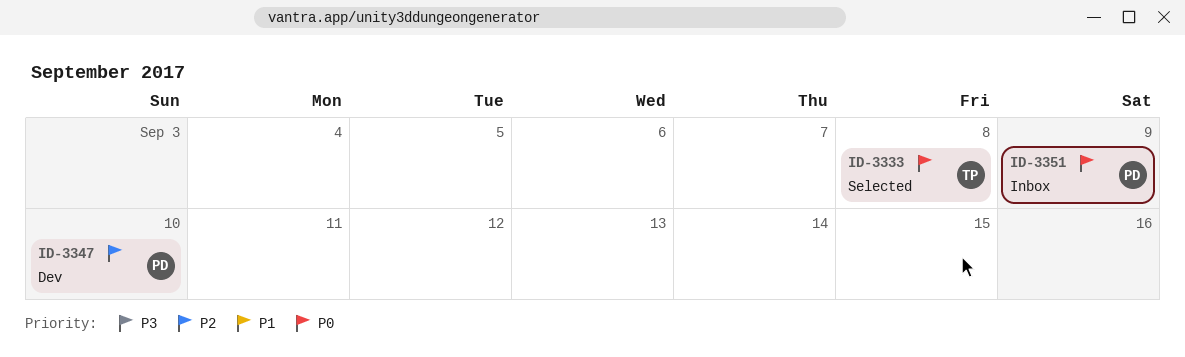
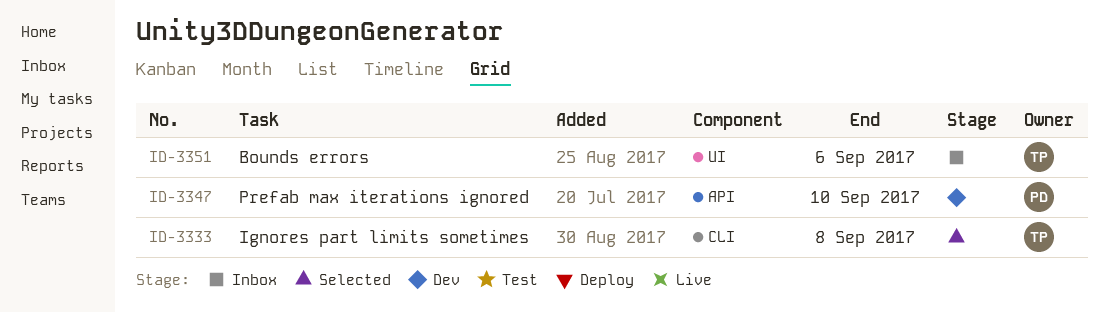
ID-3351, owner: PD -> TP
ID-3351, due: Sep 9 -> Sep 6

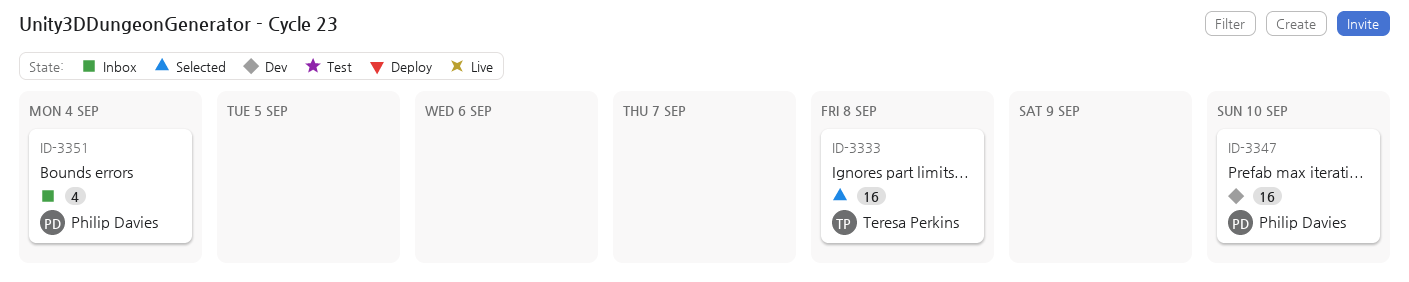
ID-3351, owner: Teresa Perkins -> Philip Davies
ID-3351, due: Sep 6 -> Sep 4

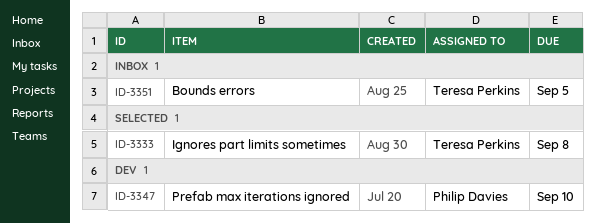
ID-3351, owner: Philip Davies -> Teresa Perkins
ID-3351, due: Sep 4 -> Sep 5

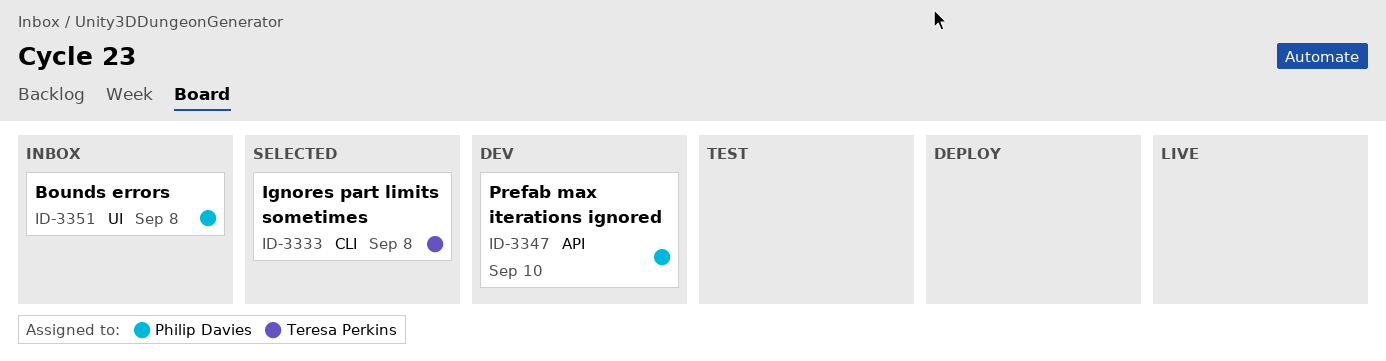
ID-3351, owner: Teresa Perkins -> Philip Davies
ID-3351, due: Sep 5 -> Sep 8

